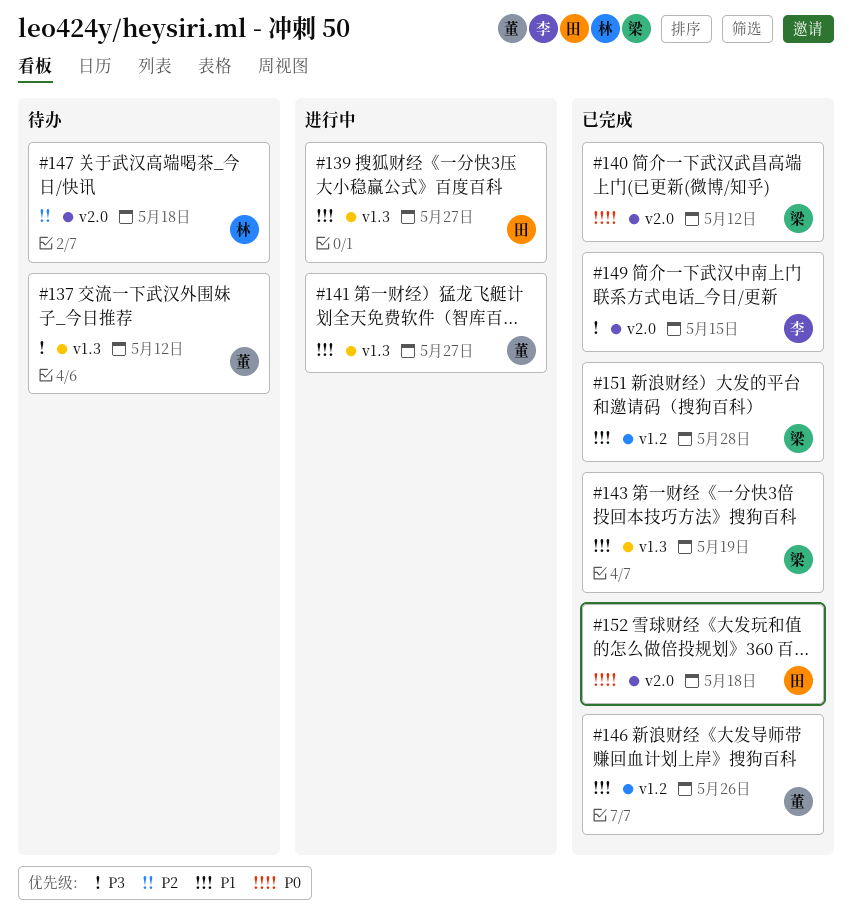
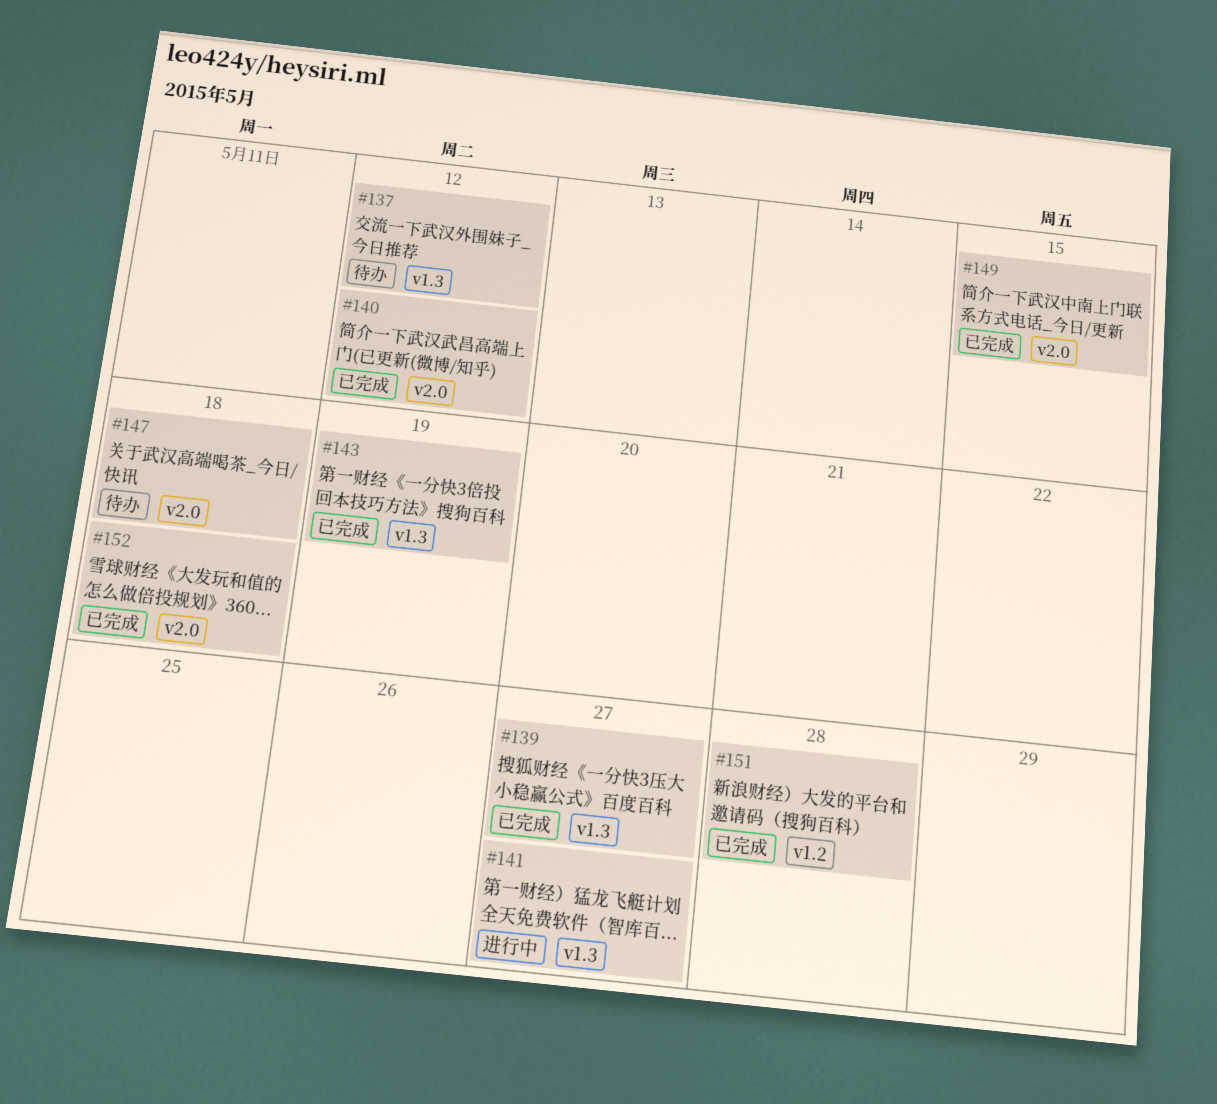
#139, status: 进行中 -> 已完成
#146: present -> none

